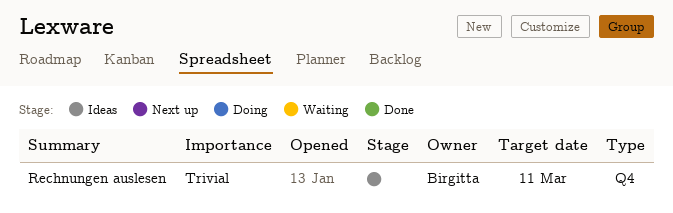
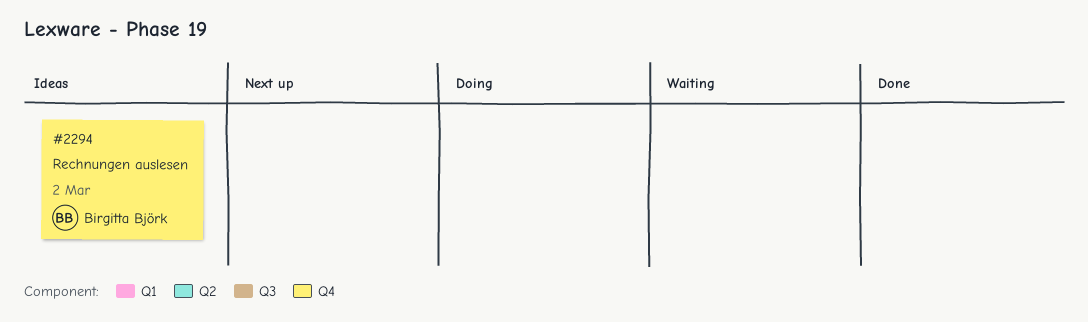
Rechnungen auslesen, due: Mar 11 -> Mar 2

